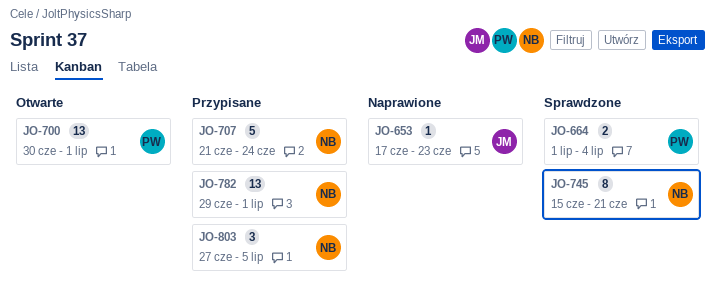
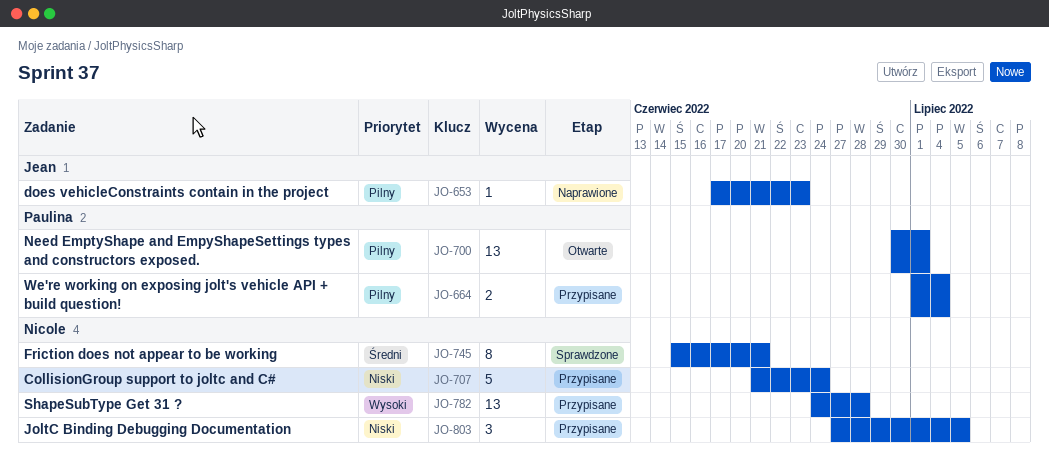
JO-664, status: Sprawdzone -> Przypisane
JO-782, start: Jun 29 -> Jun 24
JO-782, due: Jul 1 -> Jun 28

